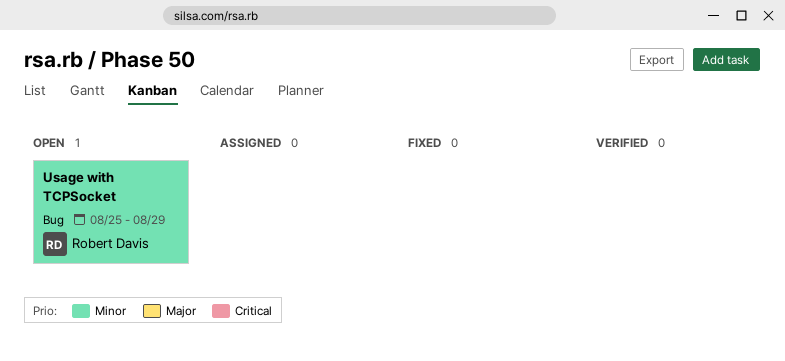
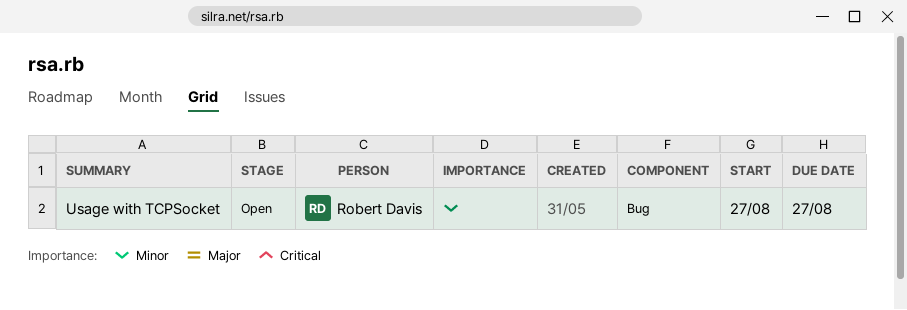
Usage with TCPSocket, start: Aug 25 -> Aug 27
Usage with TCPSocket, due: Aug 29 -> Aug 27

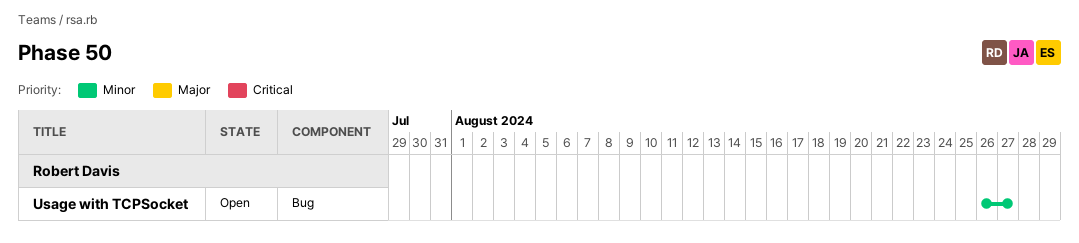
Usage with TCPSocket, start: Aug 27 -> Aug 26

